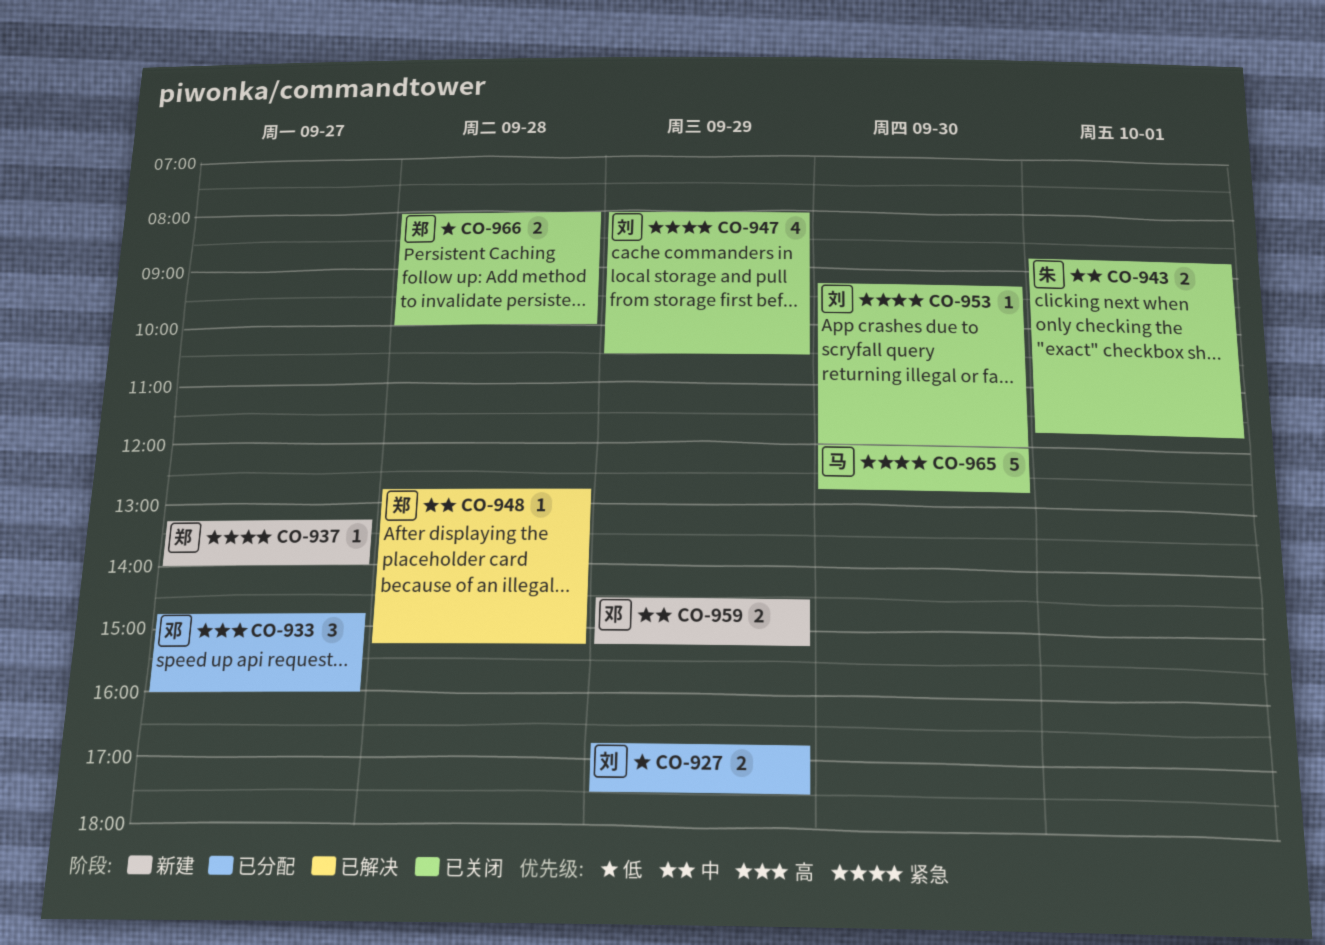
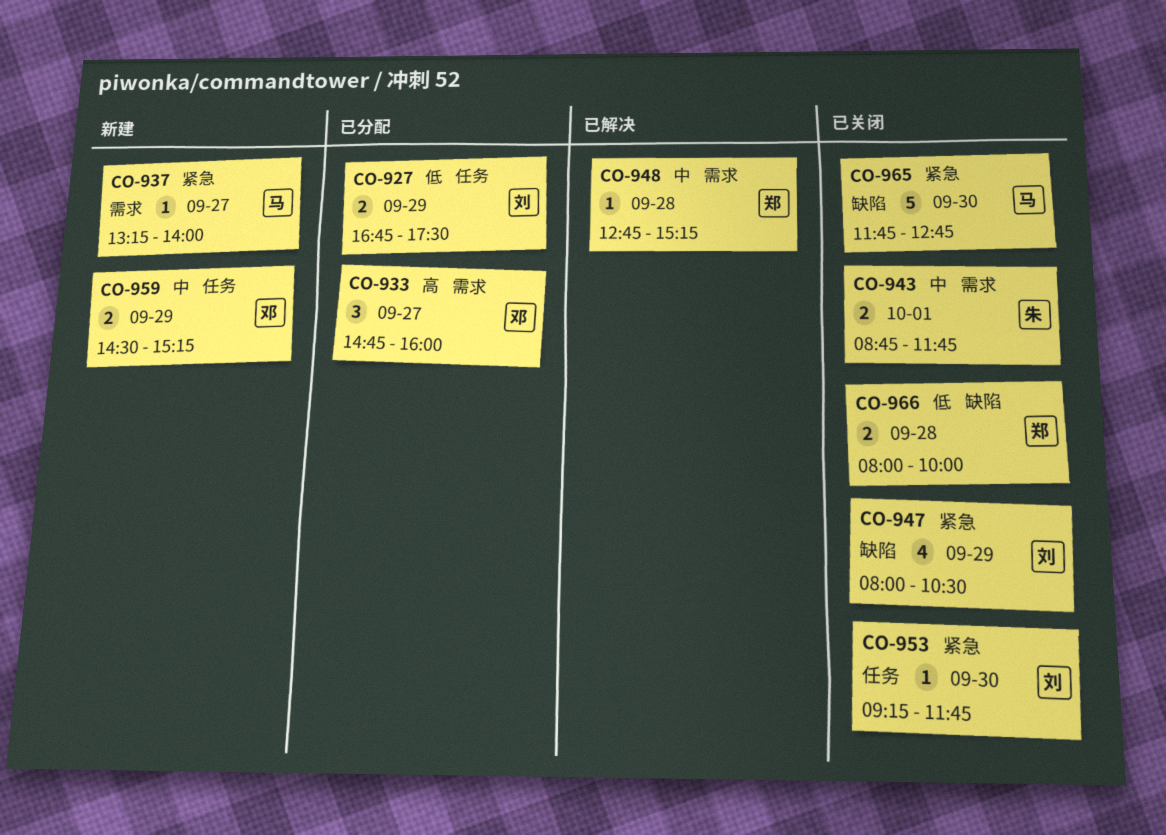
CO-937, owner: 郑 -> 马
CO-953, ends: 12:00 -> 11:45
CO-965, begins: 12:00 -> 11:45

